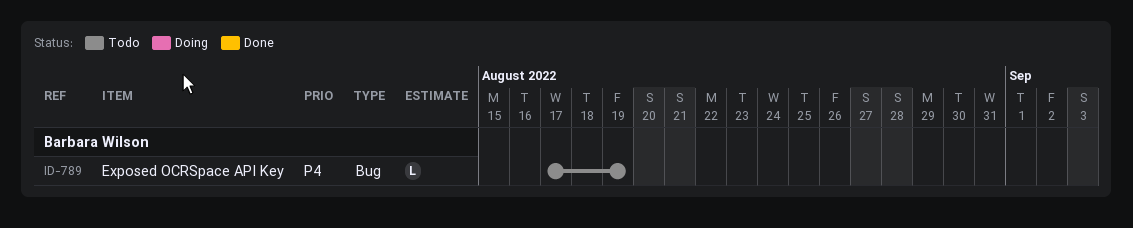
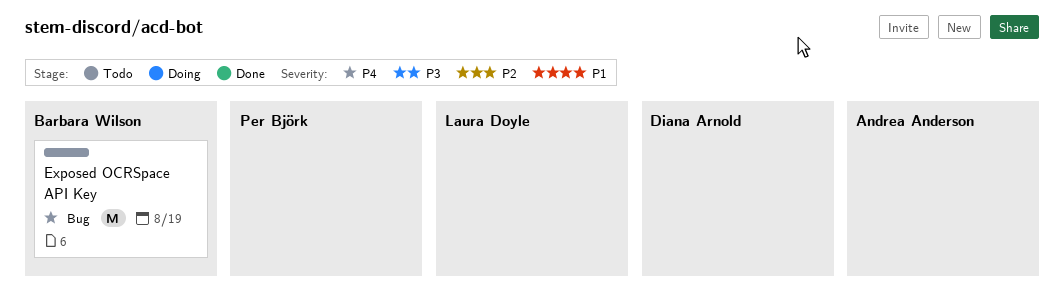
Exposed OCRSpace API Key, estimate: L -> M

